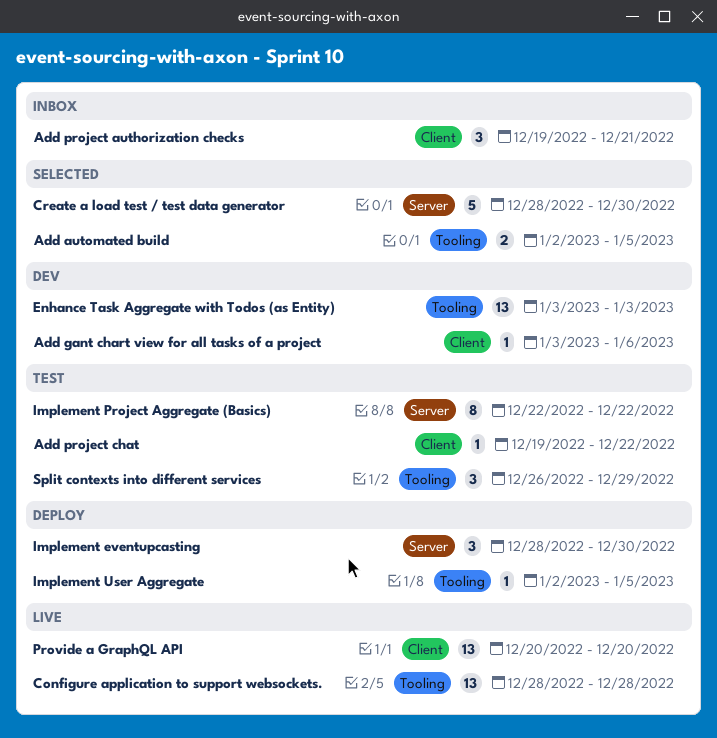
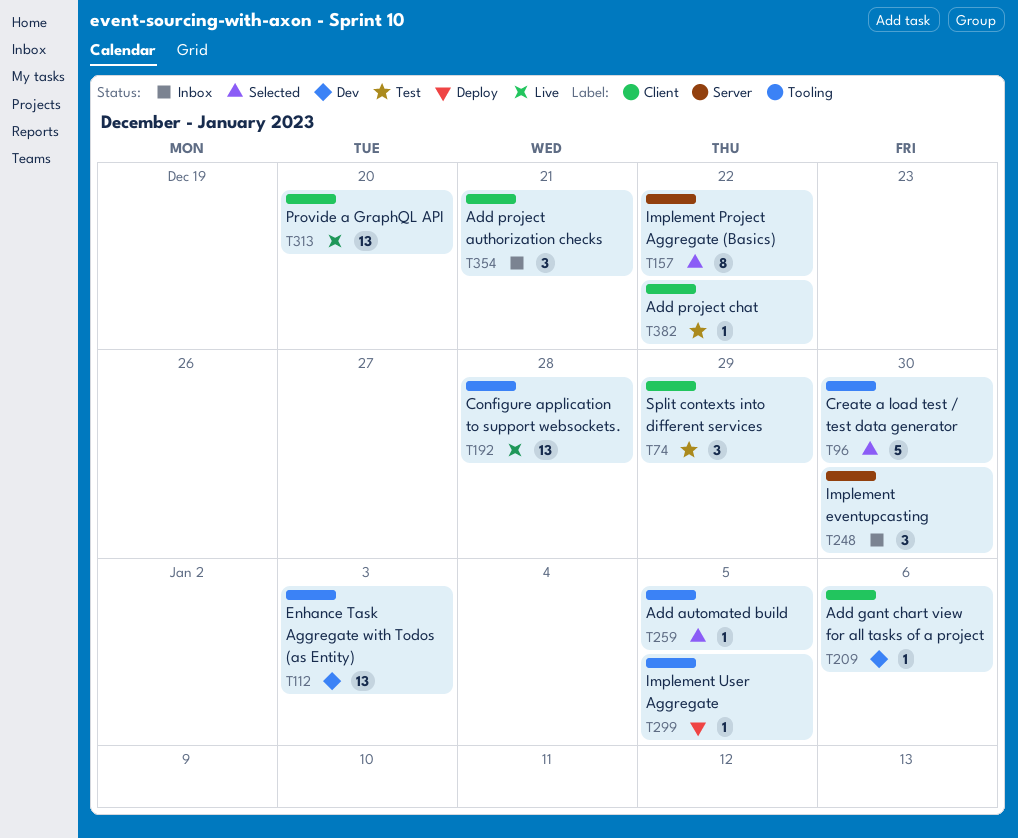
Add automated build, estimate: 2 -> 1
Create a load test / test data generator, label: Server -> Tooling
Implement eventupcasting, status: Deploy -> Inbox
Implement Project Aggregate (Basics), status: Test -> Selected
Split contexts into different services, label: Tooling -> Client

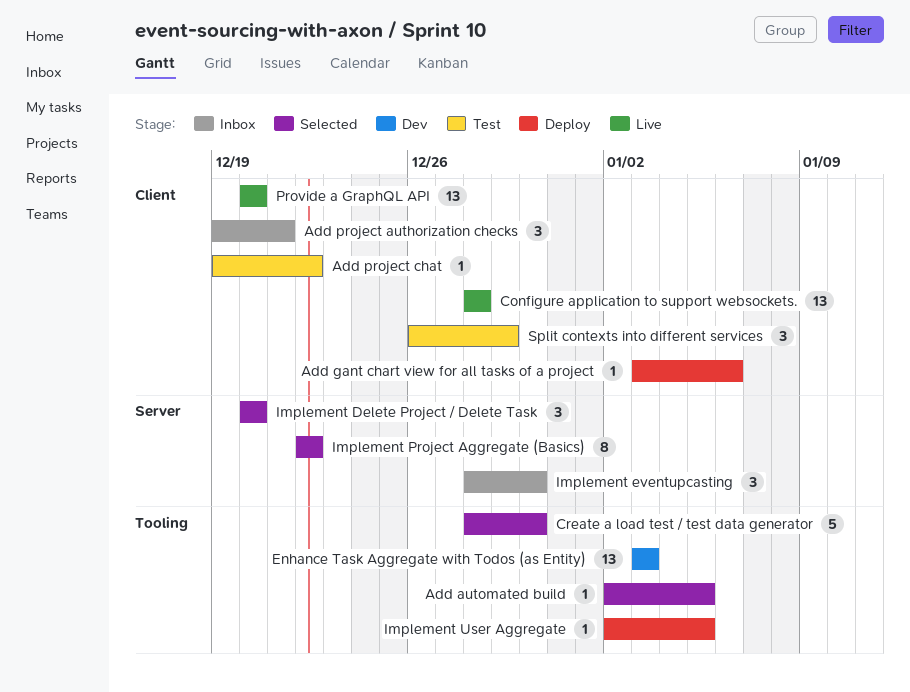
Add gant chart view for all tasks of a project, status: Dev -> Deploy
Configure application to support websockets., label: Tooling -> Client
Implement Delete Project / Delete Task: none -> present

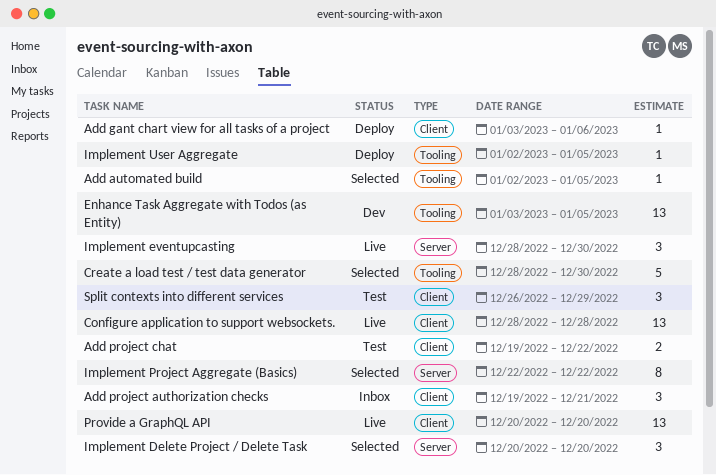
Add project chat, estimate: 1 -> 2
Enhance Task Aggregate with Todos (as Entity), due: Jan 3 -> Jan 5
Implement eventupcasting, status: Inbox -> Live

